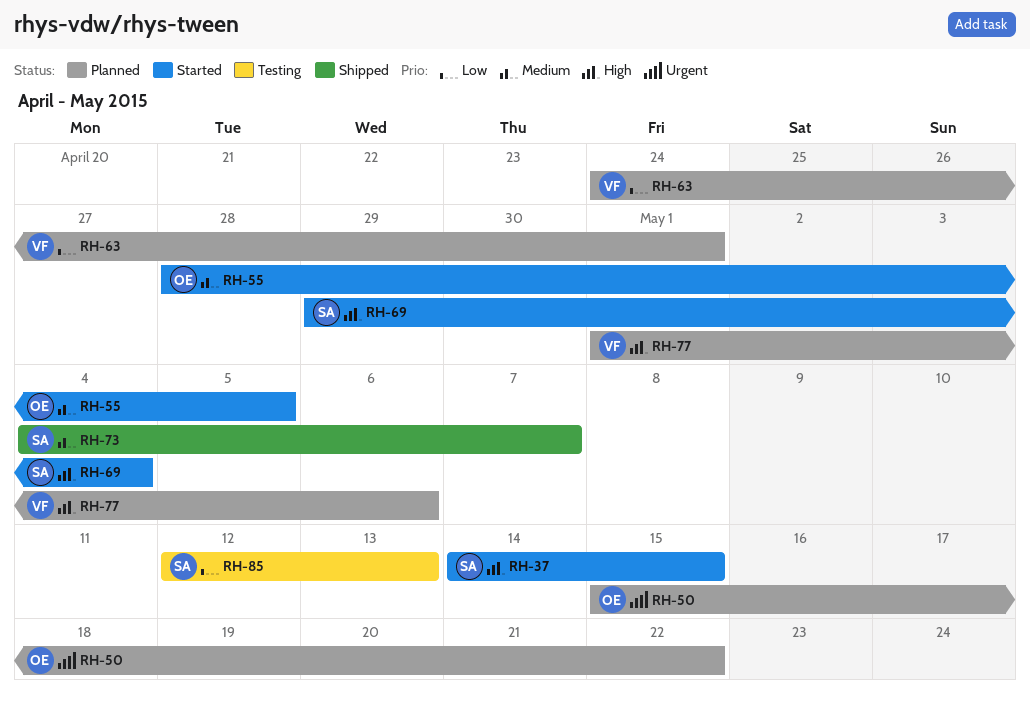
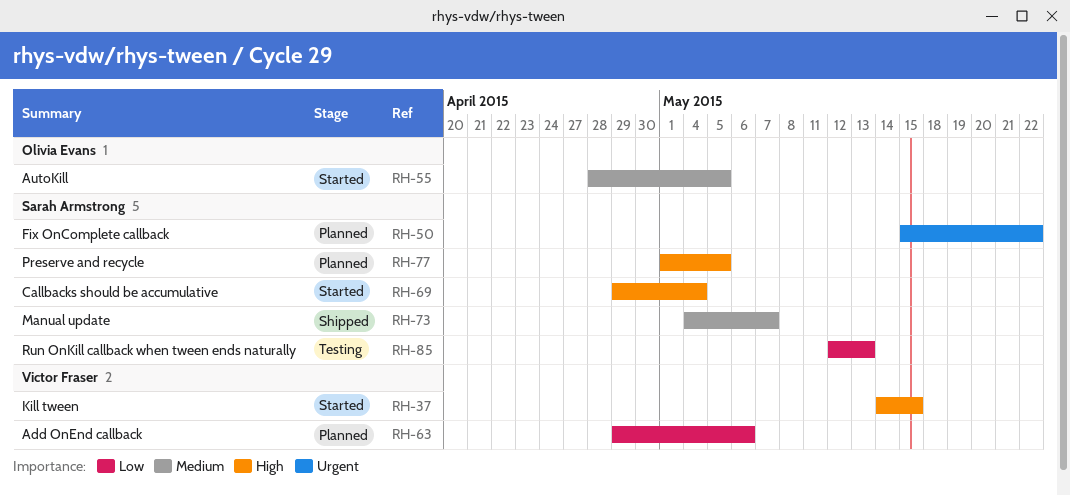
RH-37, owner: Sarah Armstrong -> Victor Fraser
RH-50, owner: Olivia Evans -> Sarah Armstrong
RH-63, start: Apr 24 -> Apr 29
RH-63, due: May 1 -> May 6
RH-77, owner: Victor Fraser -> Sarah Armstrong
RH-77, due: May 6 -> May 5

